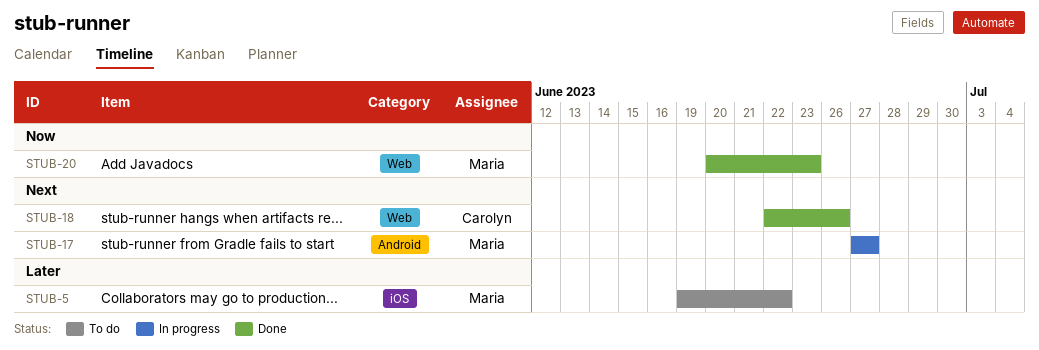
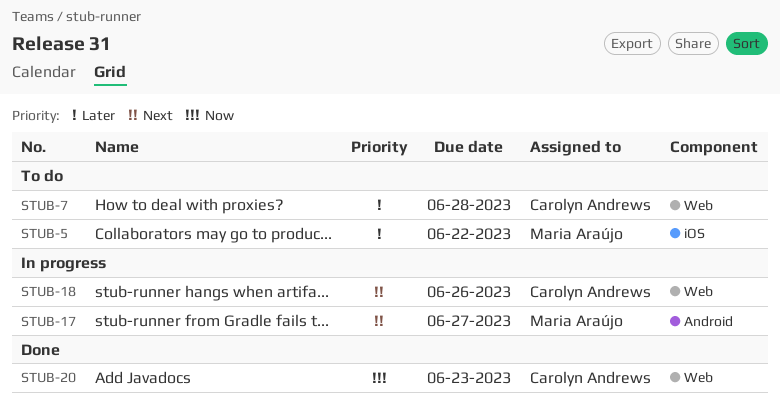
STUB-7: none -> present
STUB-18, status: Done -> In progress
STUB-20, owner: Maria Araújo -> Carolyn Andrews

